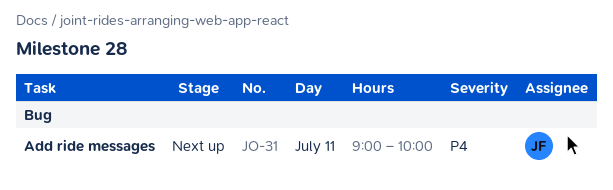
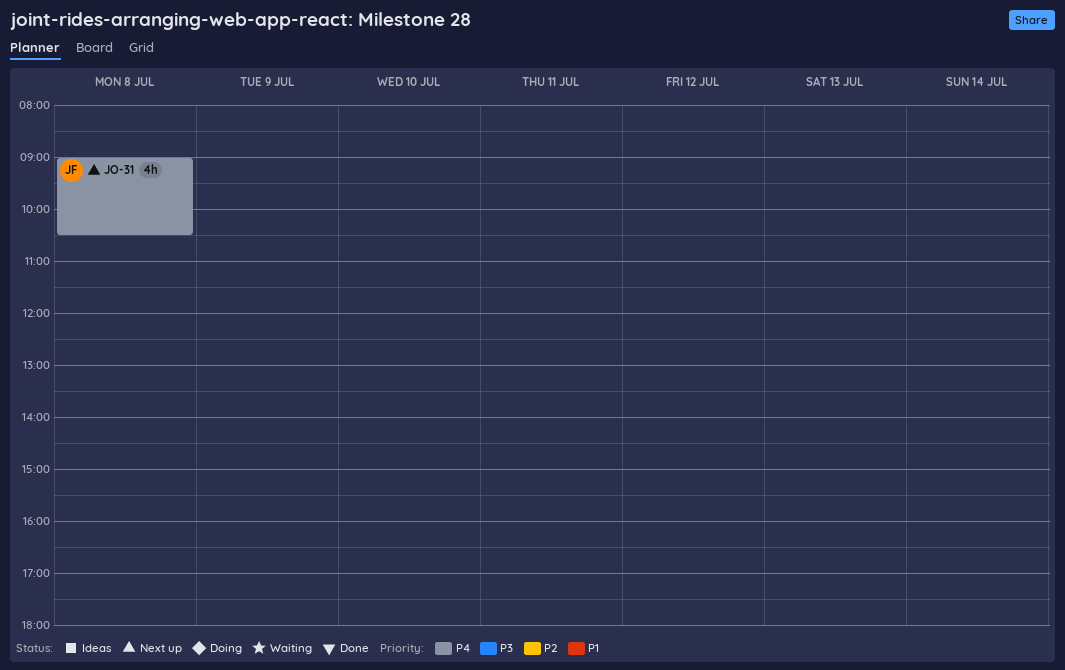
JO-31, day: Jul 11 -> Jul 8
JO-31, ends: 10:00 -> 10:30

